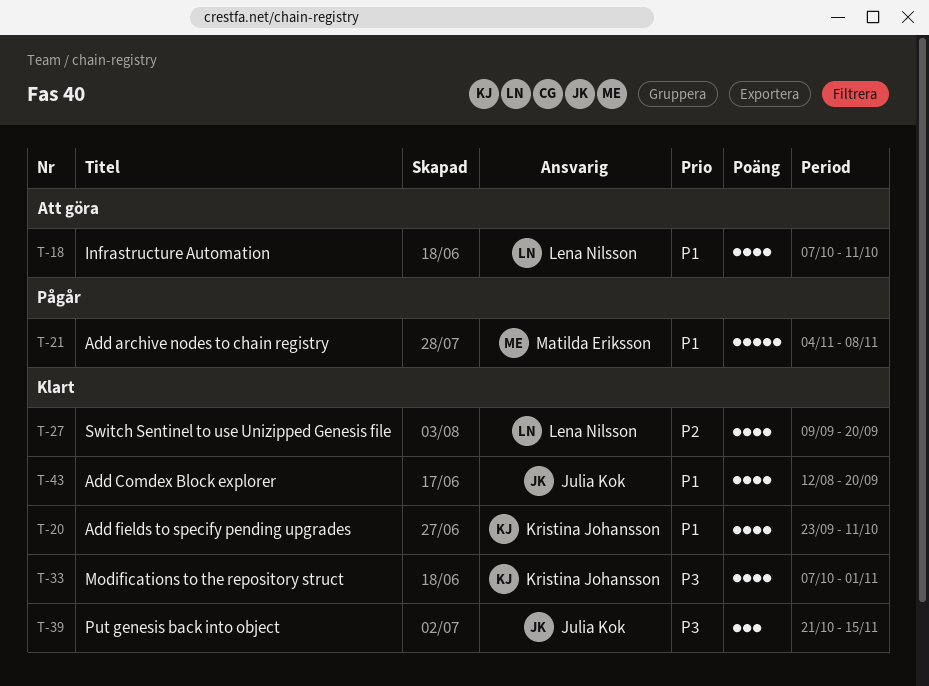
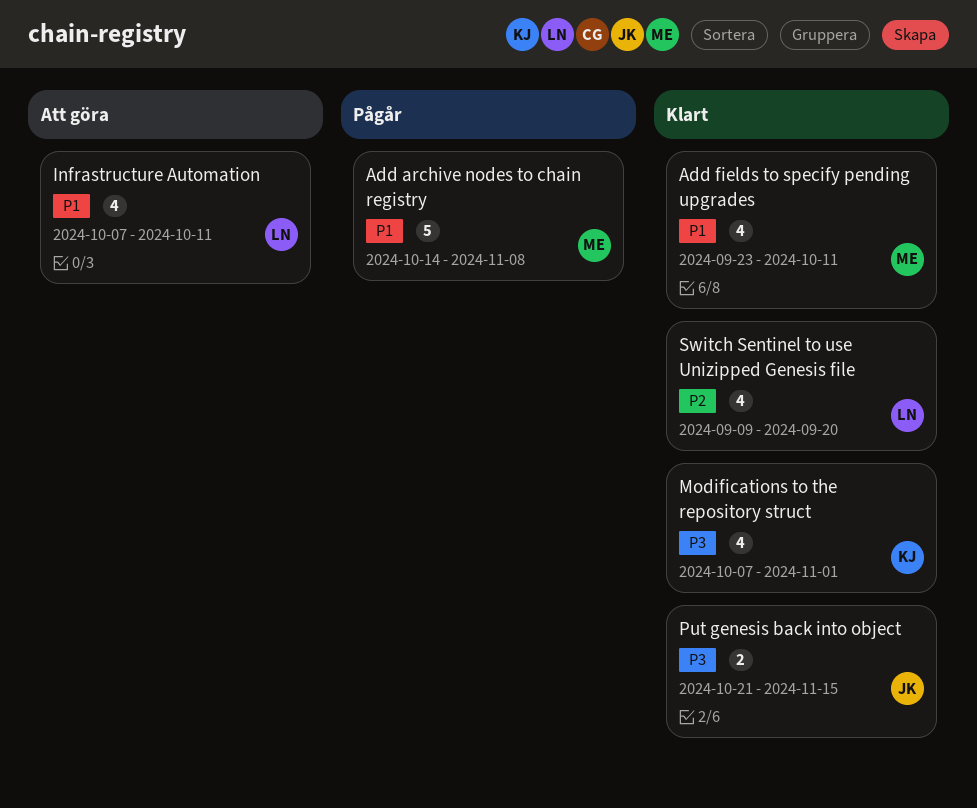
Add archive nodes to chain registry, start: Nov 4 -> Oct 14
Add Comdex Block explorer: present -> none
Add fields to specify pending upgrades, owner: Kristina Johansson -> Matilda Eriksson
Put genesis back into object, estimate: 3 -> 2

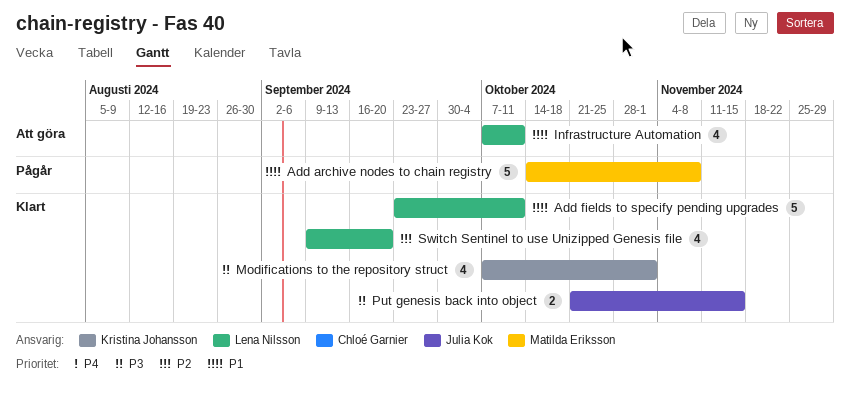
Add fields to specify pending upgrades, owner: Matilda Eriksson -> Lena Nilsson
Add fields to specify pending upgrades, estimate: 4 -> 5

